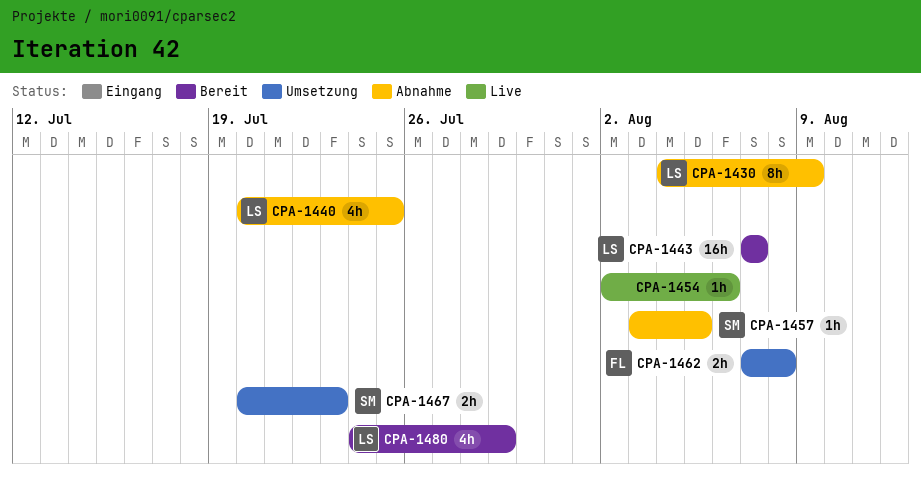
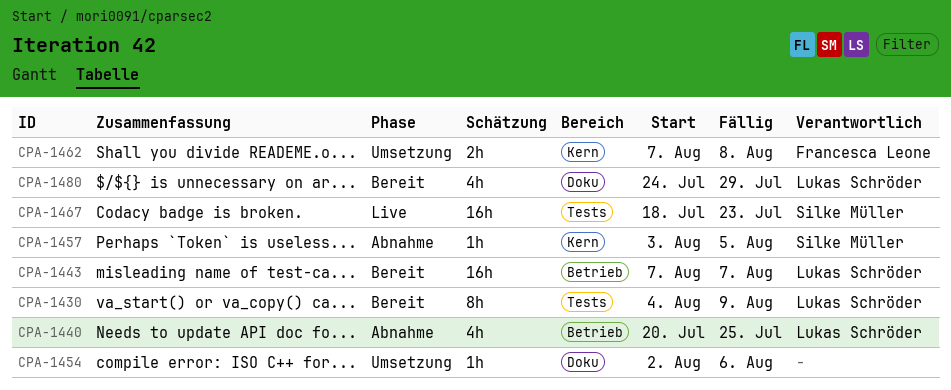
CPA-1430, status: Abnahme -> Bereit
CPA-1454, status: Live -> Umsetzung
CPA-1467, status: Umsetzung -> Live
CPA-1467, estimate: 2h -> 16h
CPA-1467, start: Jul 20 -> Jul 18

